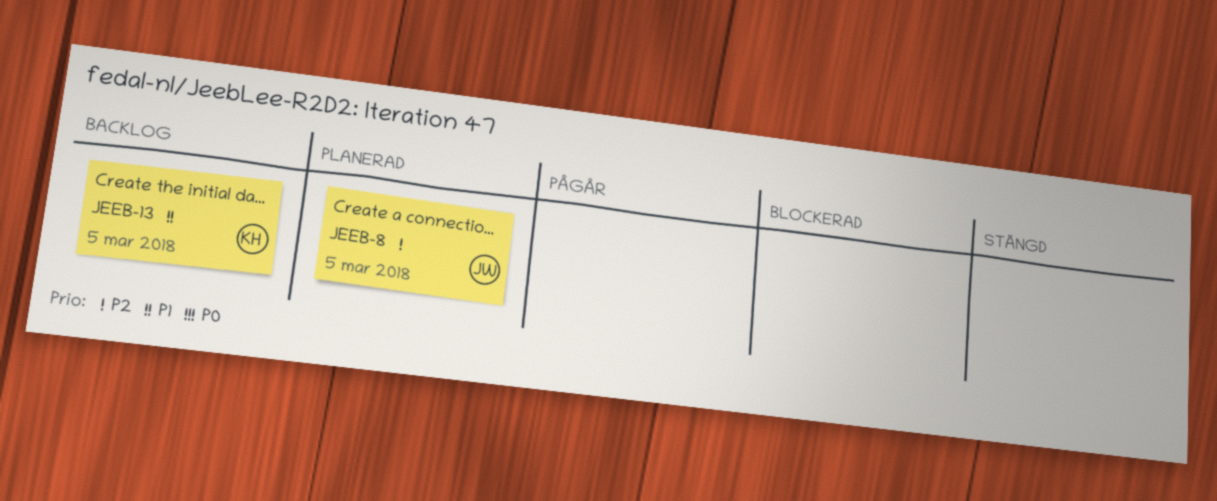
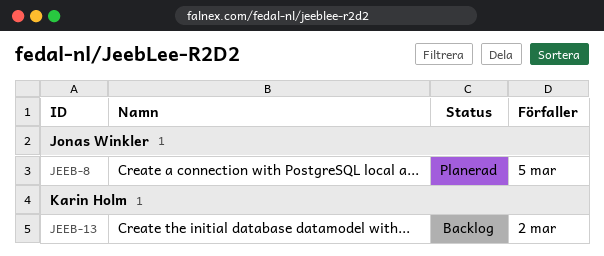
JEEB-13, due: Mar 5 -> Mar 2

